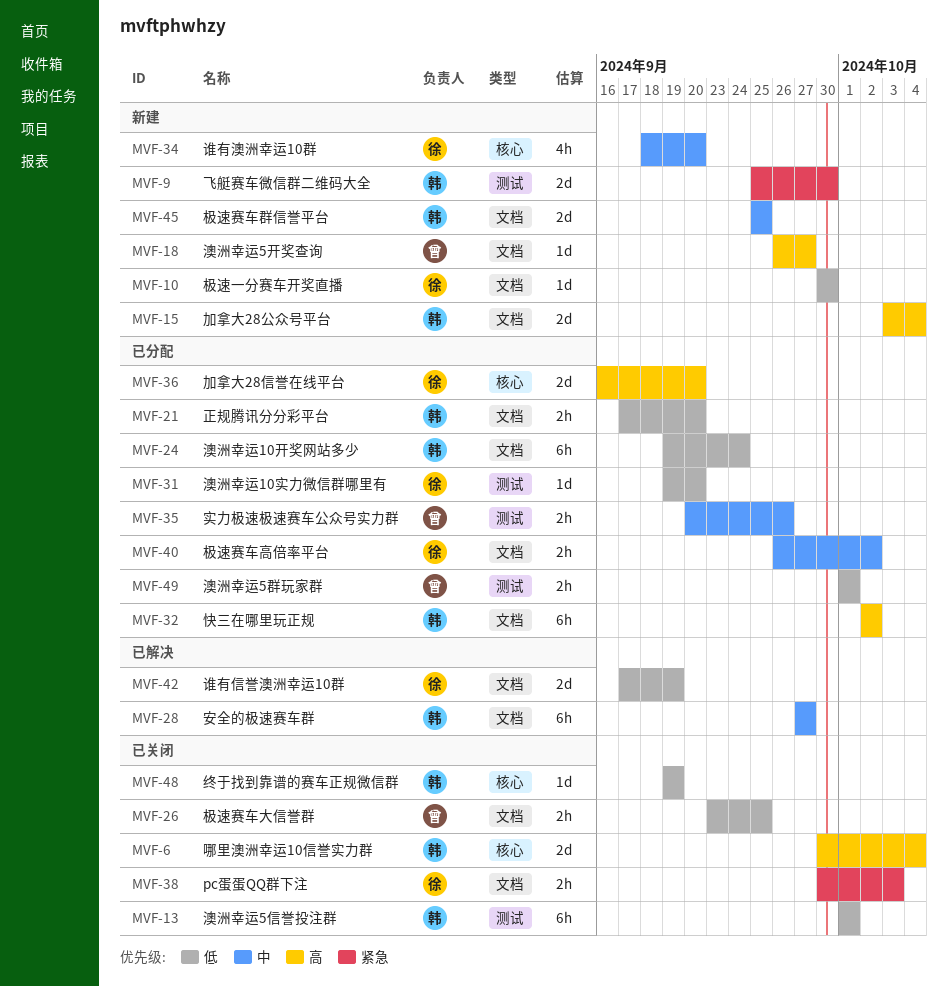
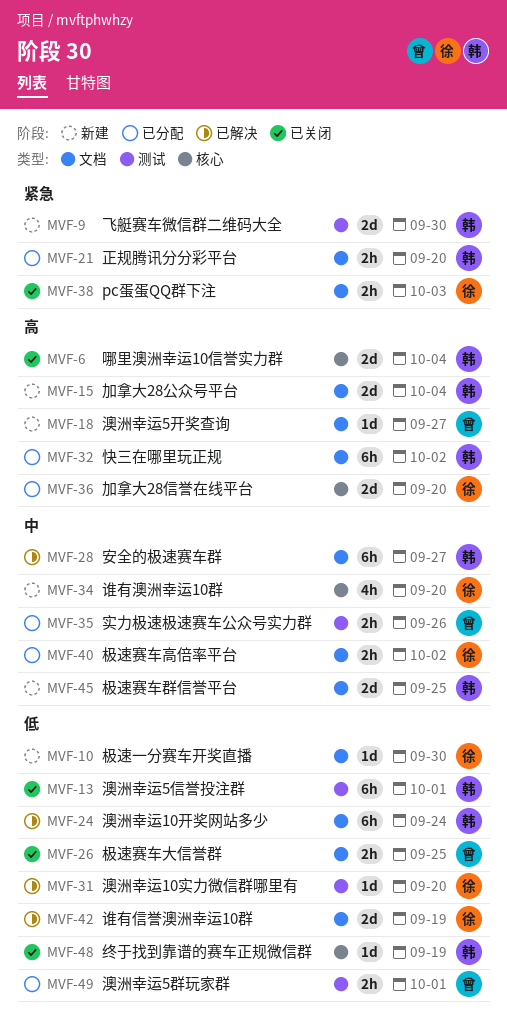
MVF-21, priority: 低 -> 紧急
MVF-24, status: 已分配 -> 已解决
MVF-31, status: 已分配 -> 已解决

